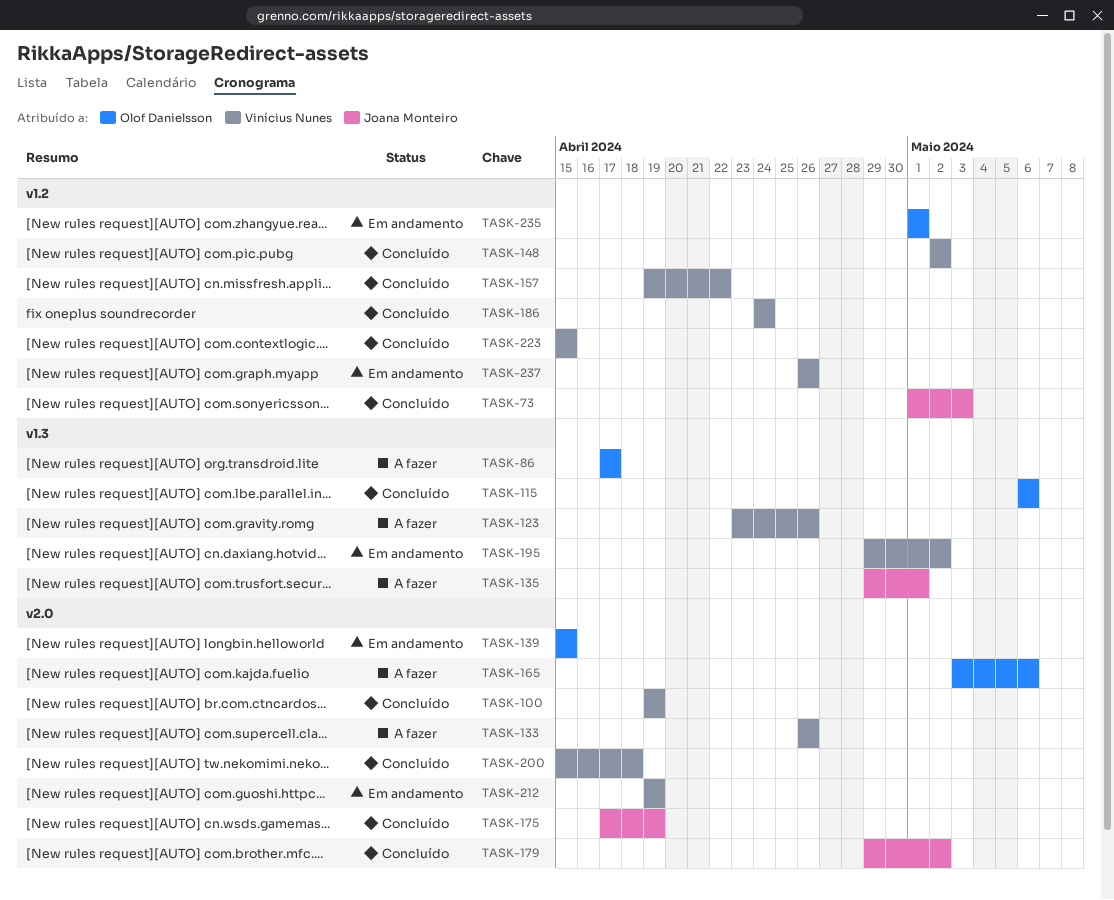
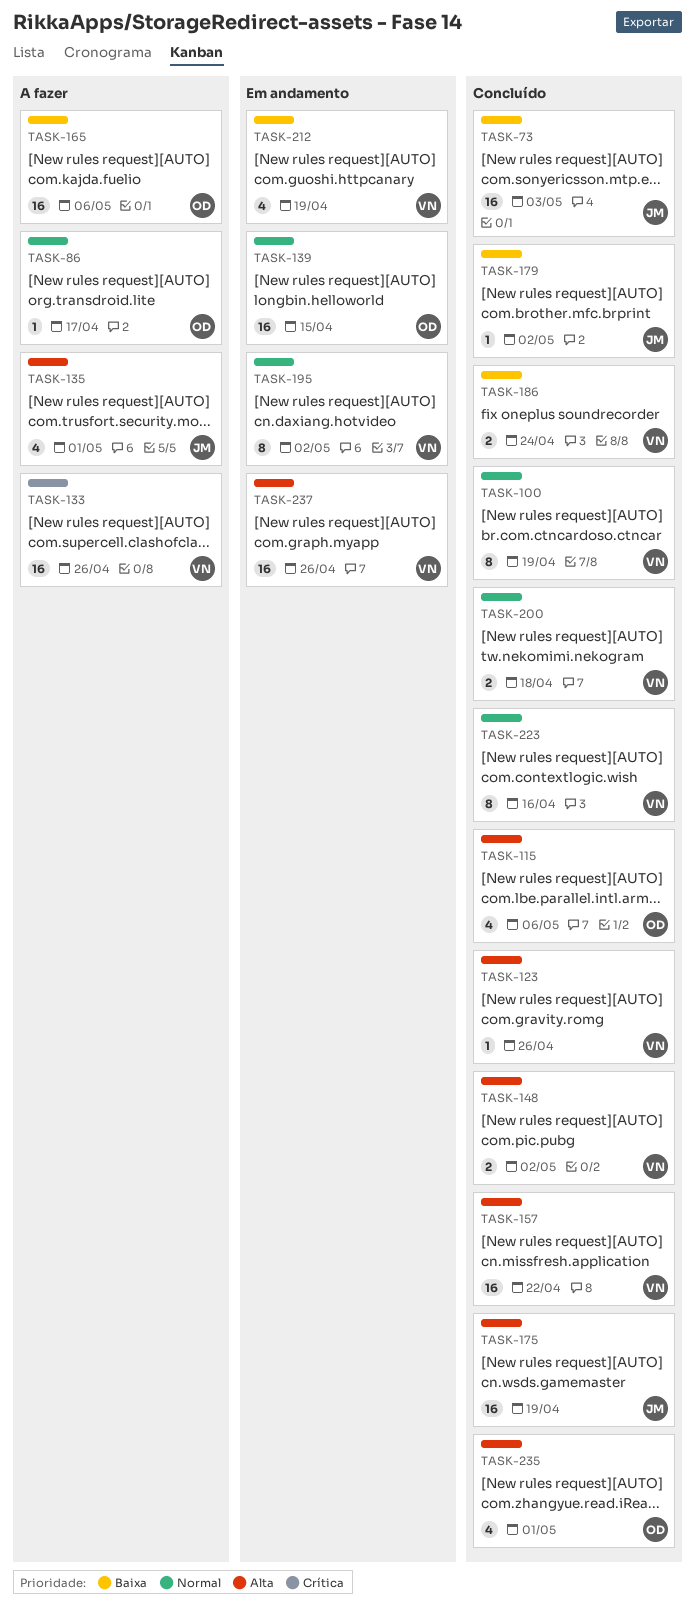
TASK-123, status: A fazer -> Concluído
TASK-223, due: Apr 15 -> Apr 16
TASK-235, status: Em andamento -> Concluído

